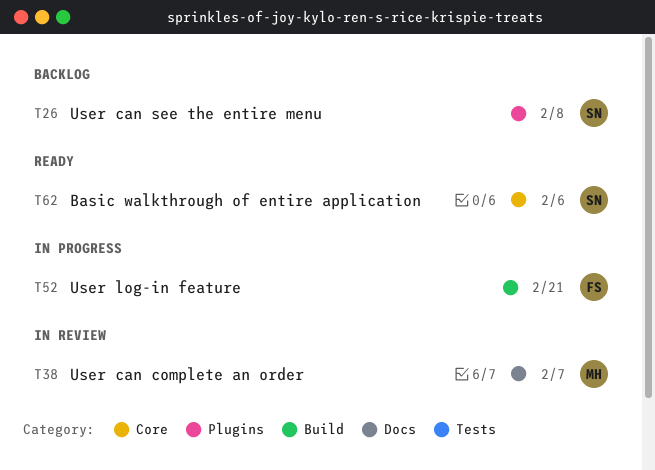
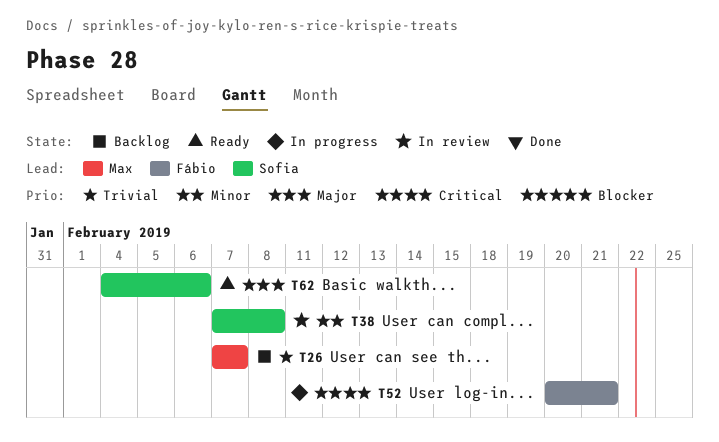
T26, owner: Sofia -> Max
T26, due: Feb 8 -> Feb 7
T38, owner: Max -> Sofia
T38, due: Feb 7 -> Feb 8

